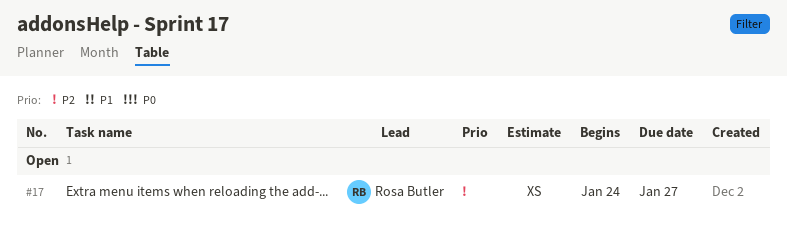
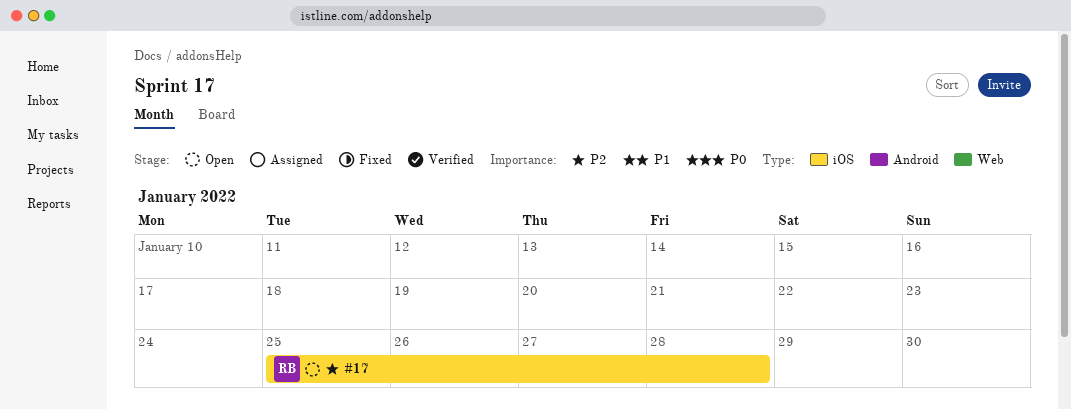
#17, start: Jan 24 -> Jan 25
#17, due: Jan 27 -> Jan 28

